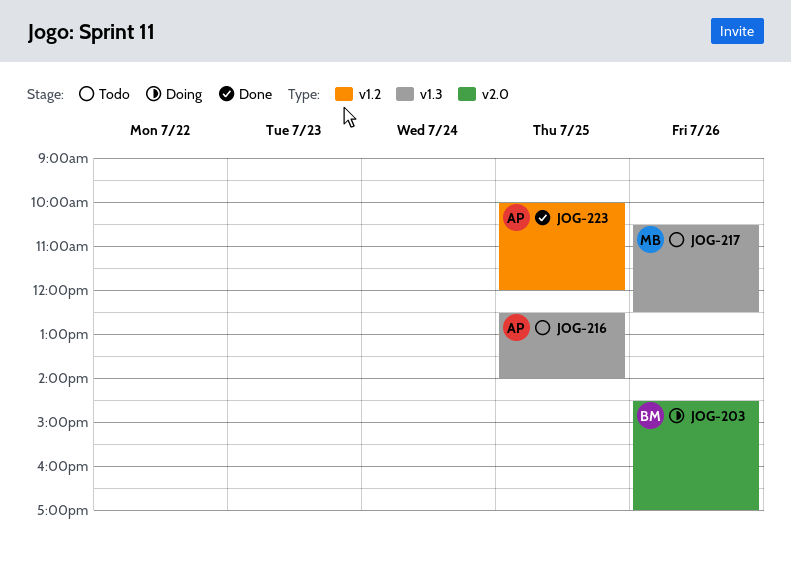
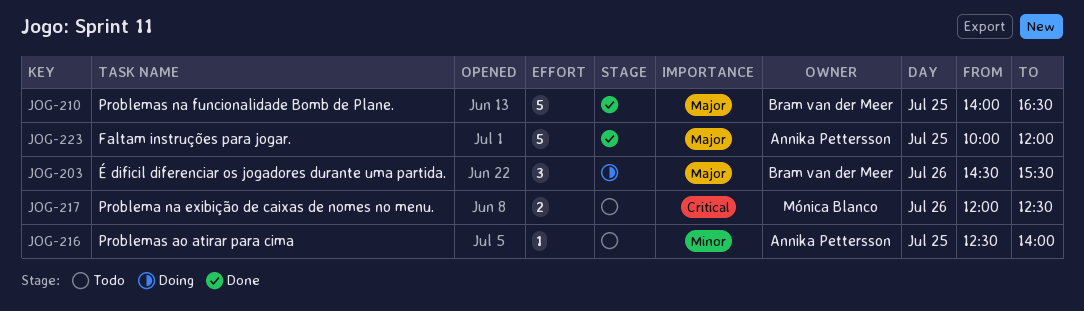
JOG-203, ends: 17:00 -> 15:30
JOG-210: none -> present
JOG-217, begins: 10:30 -> 12:00

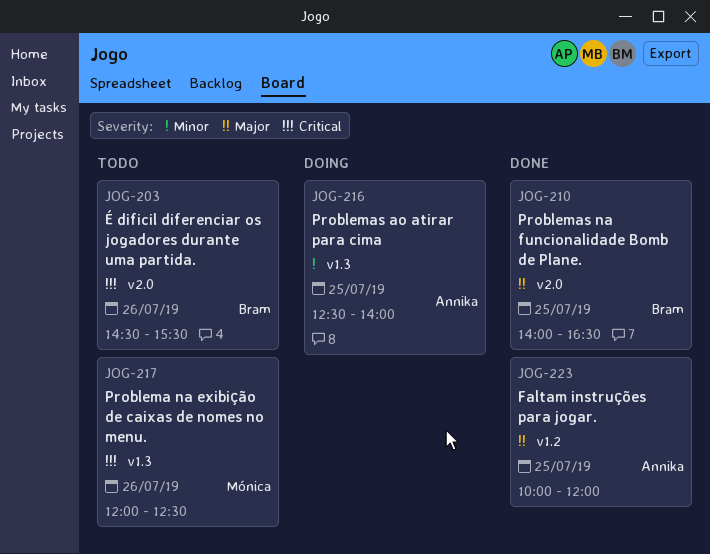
JOG-203, status: Doing -> Todo
JOG-203, priority: Major -> Critical
JOG-216, status: Todo -> Doing

